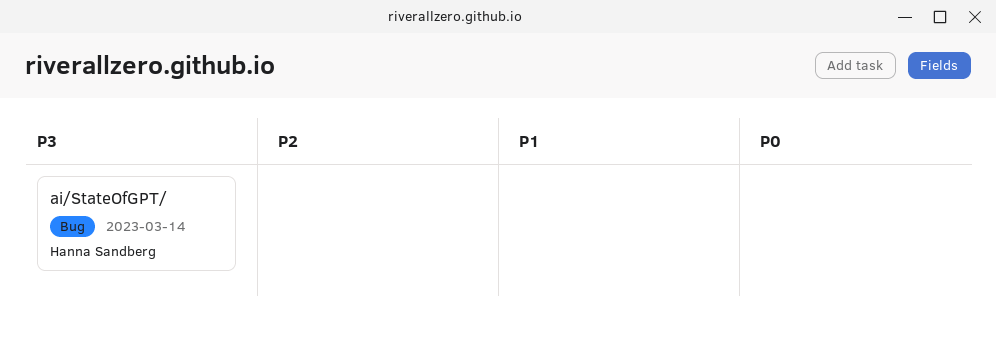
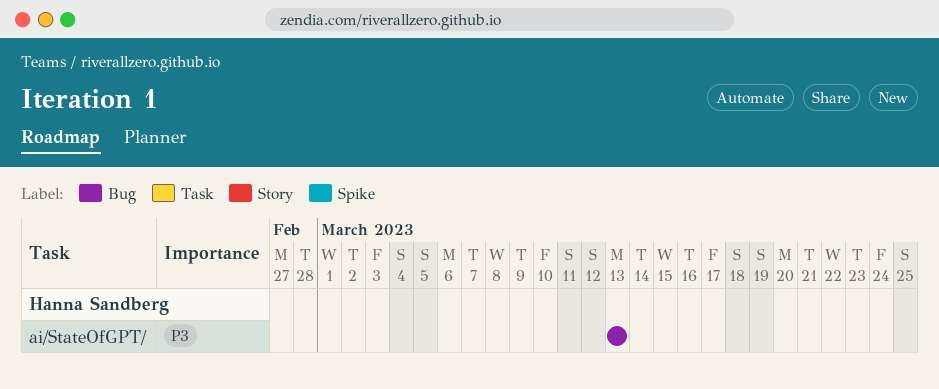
ai/StateOfGPT/, due: Mar 14 -> Mar 13

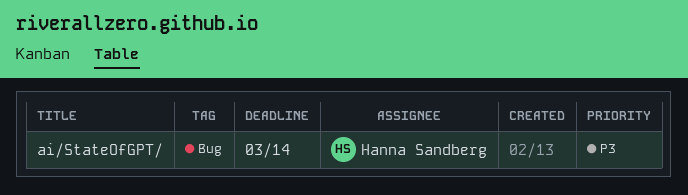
ai/StateOfGPT/, due: Mar 13 -> Mar 14

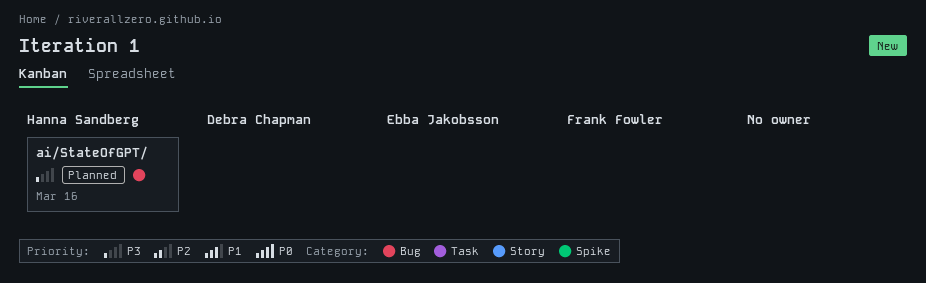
ai/StateOfGPT/, due: Mar 14 -> Mar 16

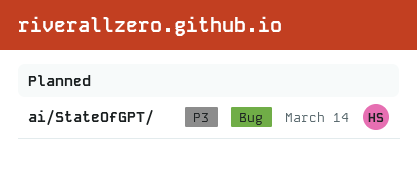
ai/StateOfGPT/, due: Mar 16 -> Mar 14

